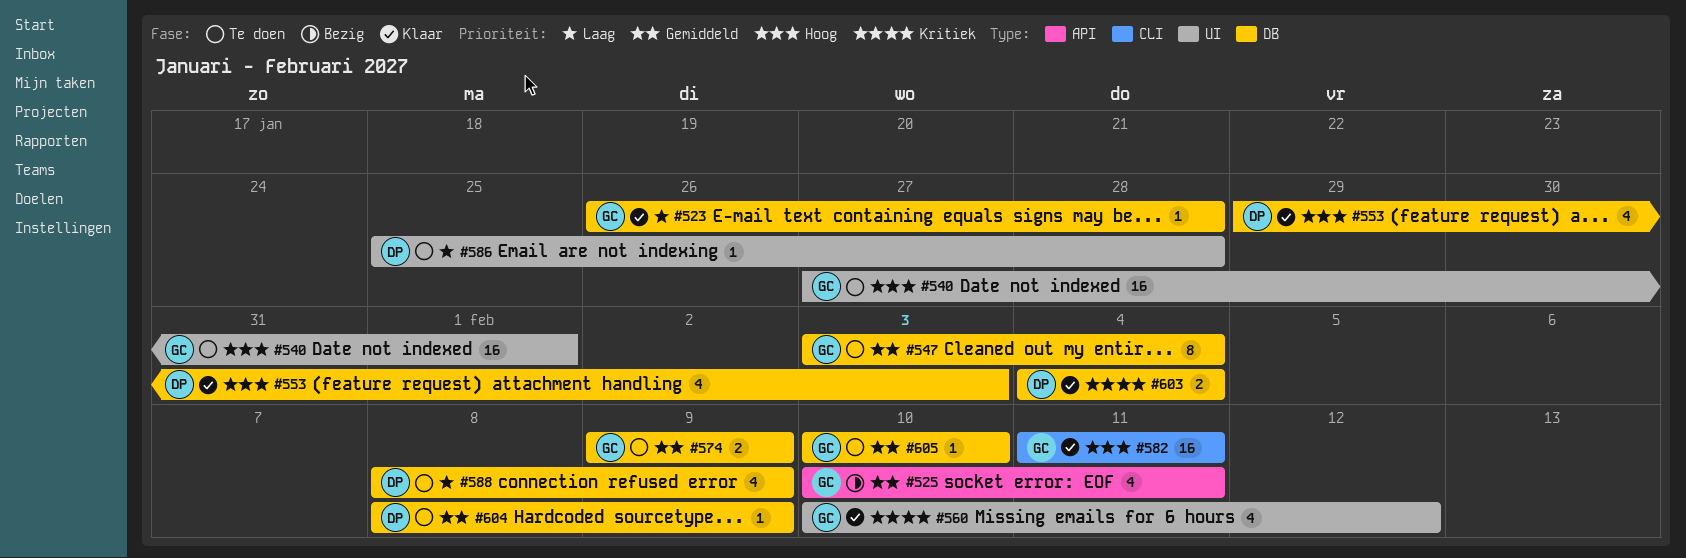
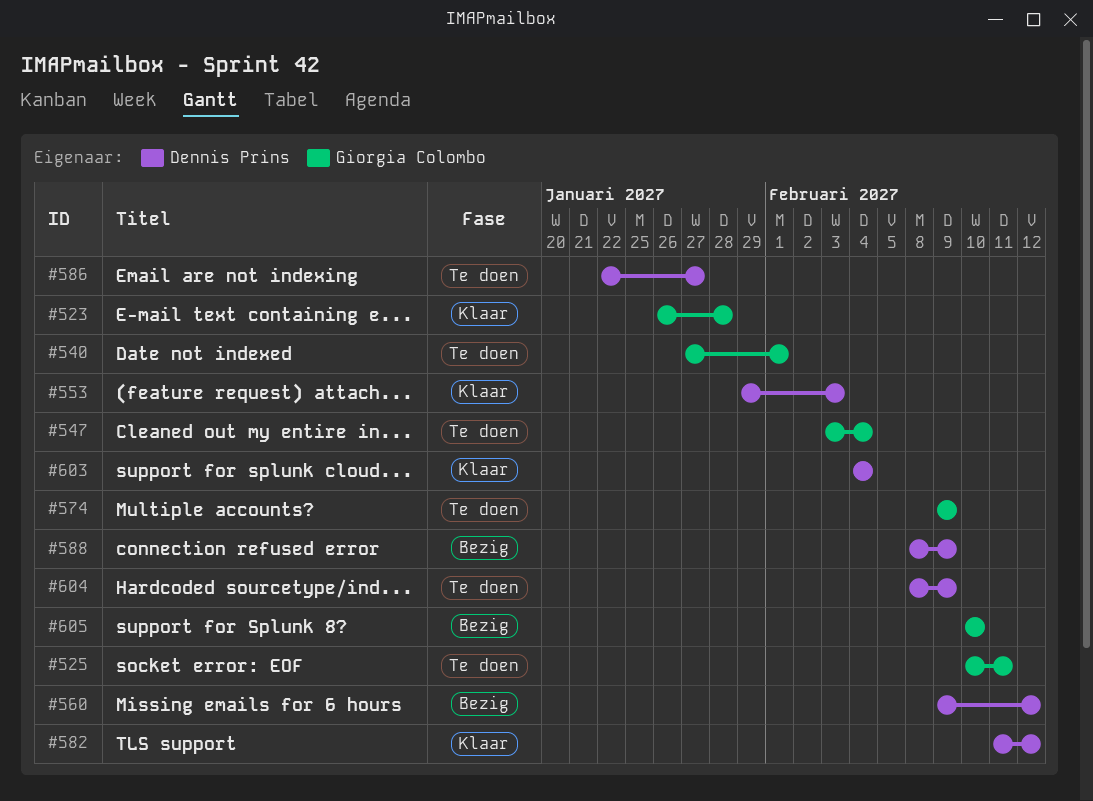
#525, status: Bezig -> Te doen
#560, status: Klaar -> Bezig
#560, owner: Giorgia Colombo -> Dennis Prins
#560, start: Feb 10 -> Feb 9
#582, owner: Giorgia Colombo -> Dennis Prins
#582, due: Feb 11 -> Feb 12
#586, start: Jan 25 -> Jan 22
#586, due: Jan 28 -> Jan 27
#588, status: Te doen -> Bezig
#605, status: Te doen -> Bezig

